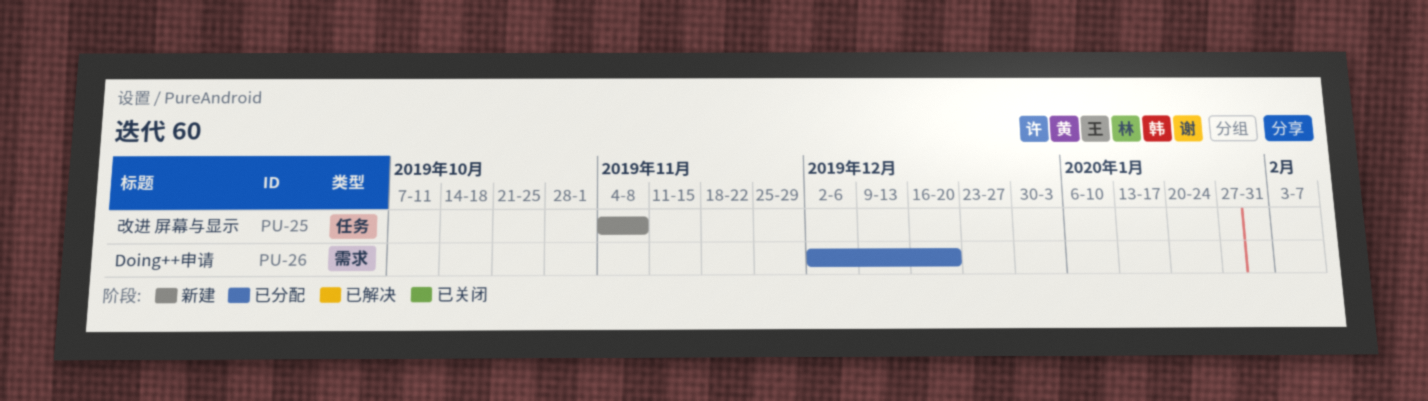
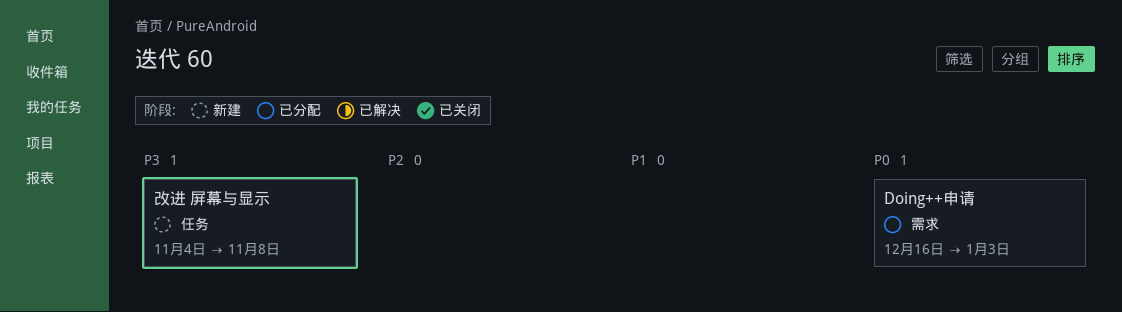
Doing++申请, start: Dec 2 -> Dec 16
Doing++申请, due: Dec 20 -> Jan 3

